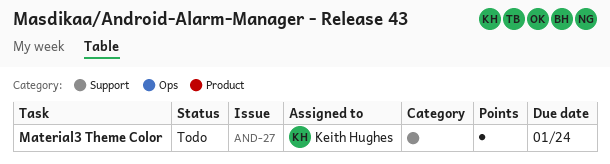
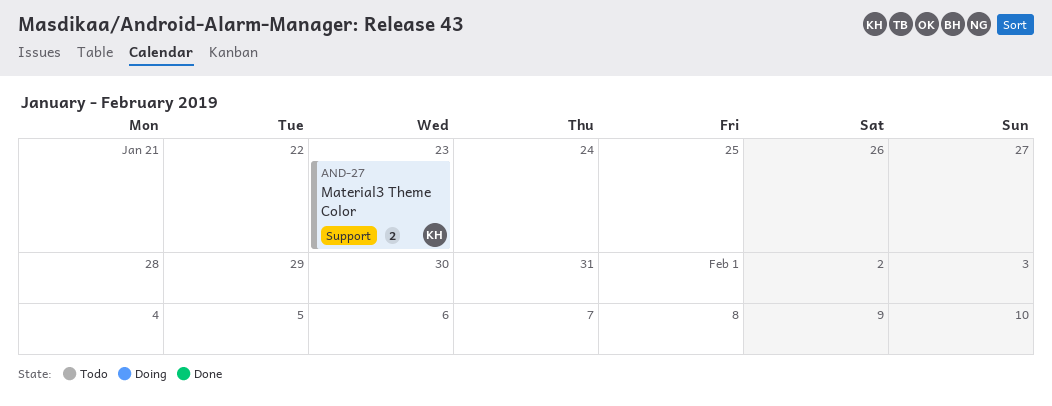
AND-27, estimate: 1 -> 2
AND-27, due: Jan 24 -> Jan 23

